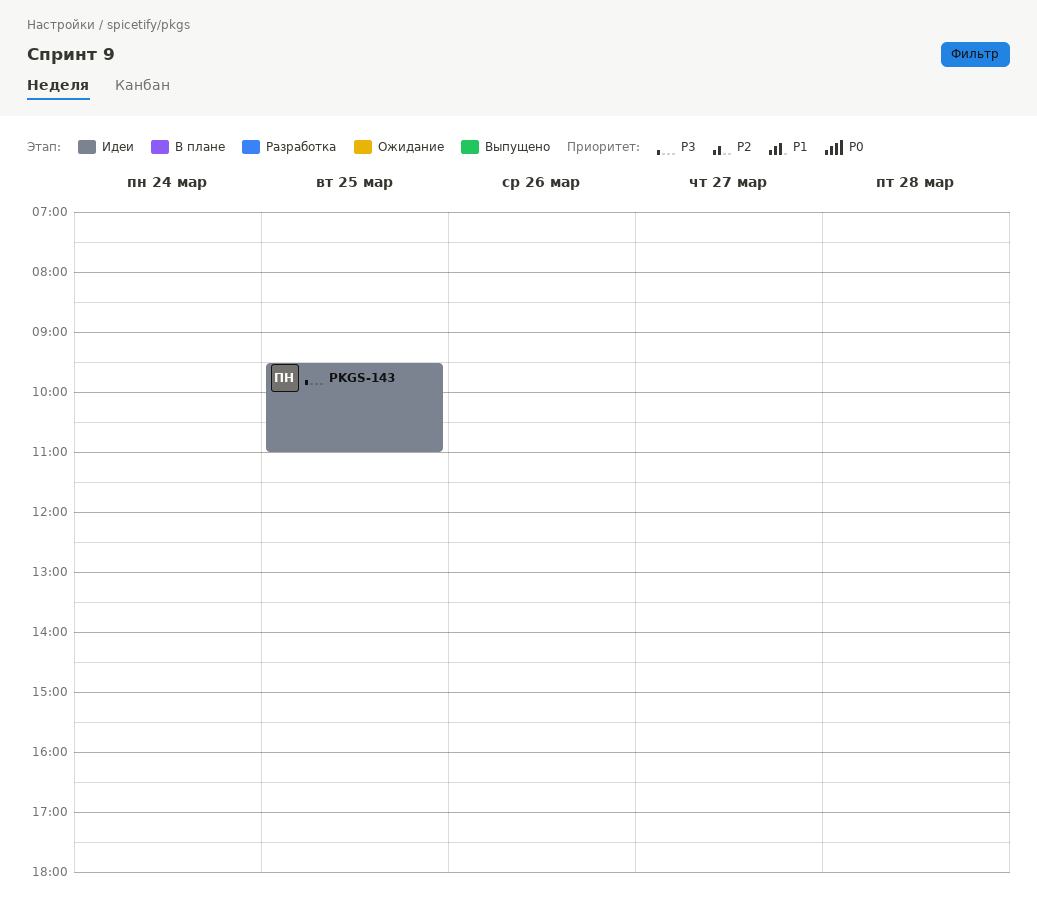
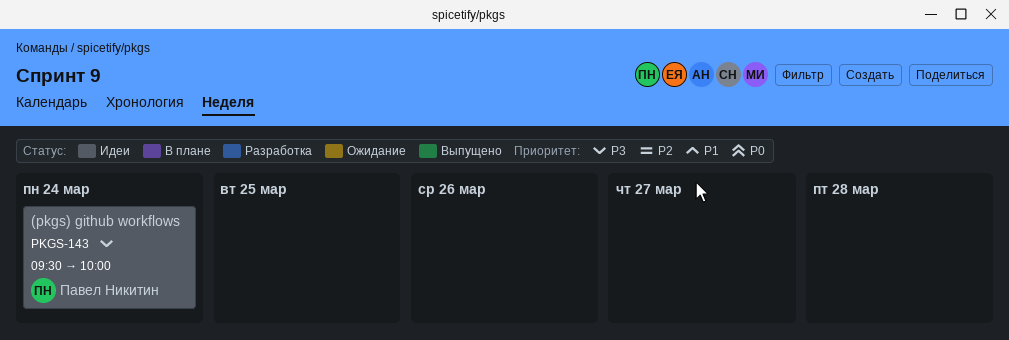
PKGS-143, day: Mar 25 -> Mar 24
PKGS-143, ends: 11:00 -> 10:00

